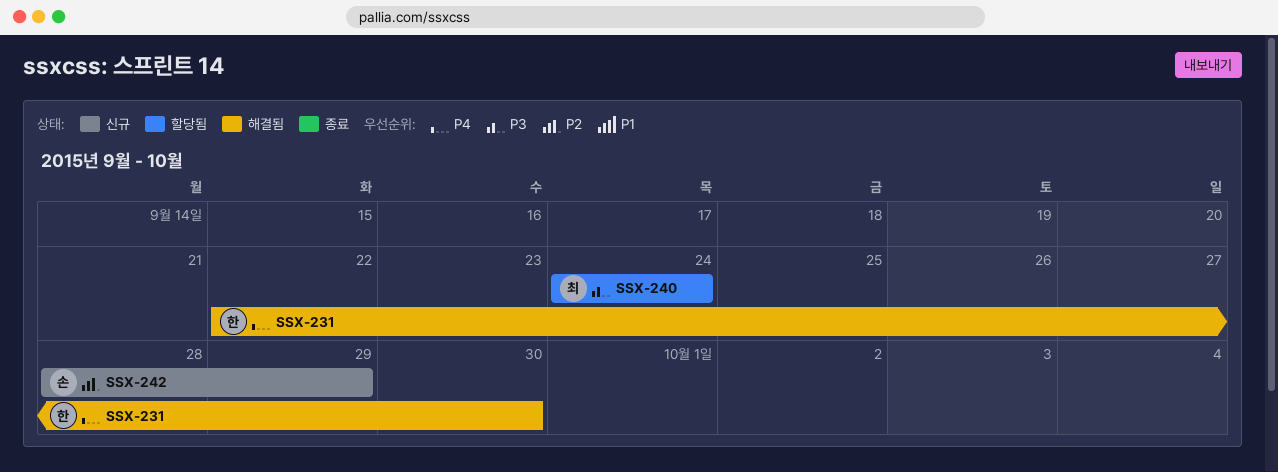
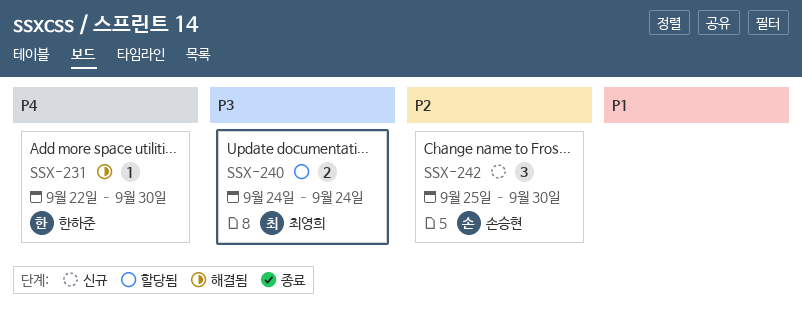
SSX-242, start: Sep 28 -> Sep 25
SSX-242, due: Sep 29 -> Sep 30

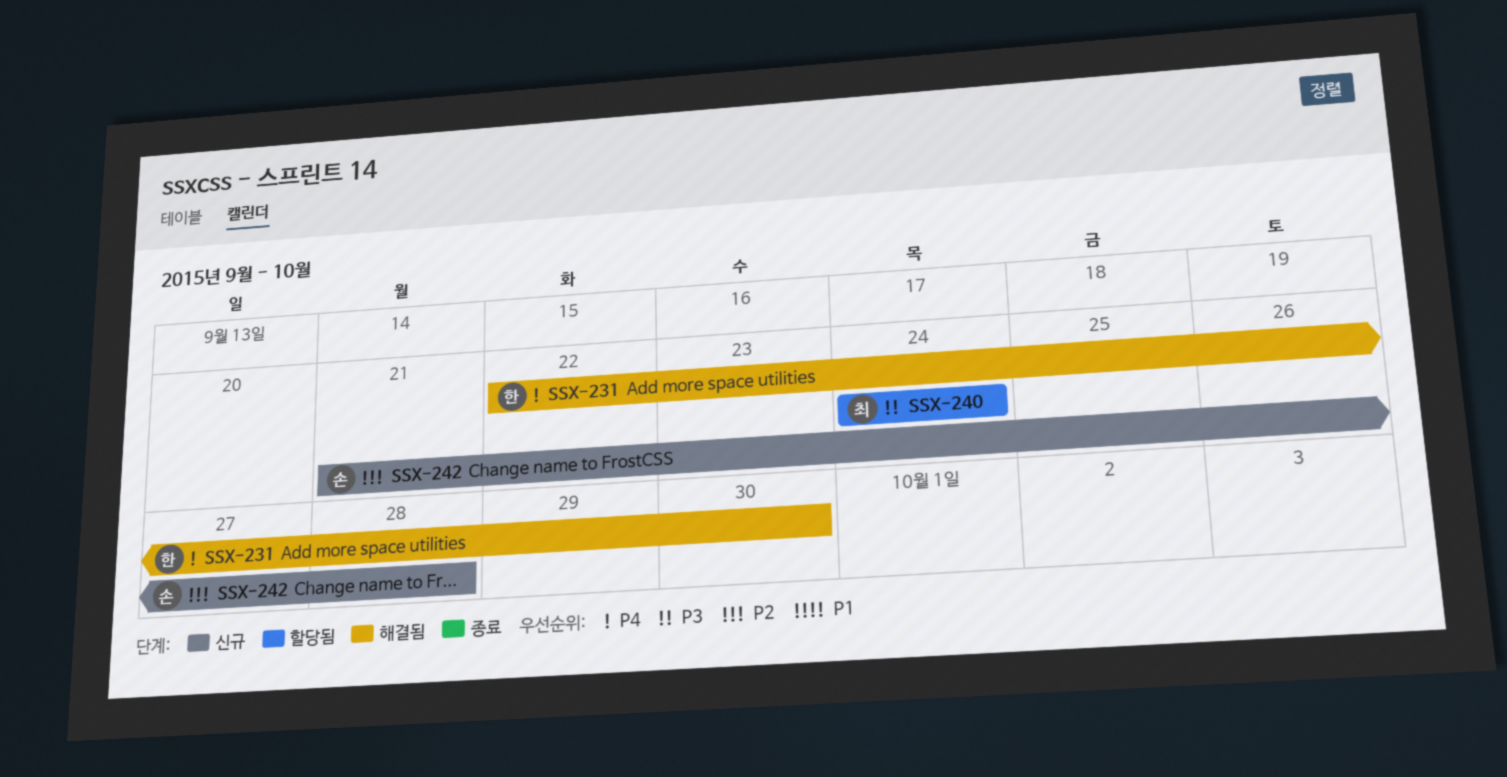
SSX-242, start: Sep 25 -> Sep 21
SSX-242, due: Sep 30 -> Sep 28

